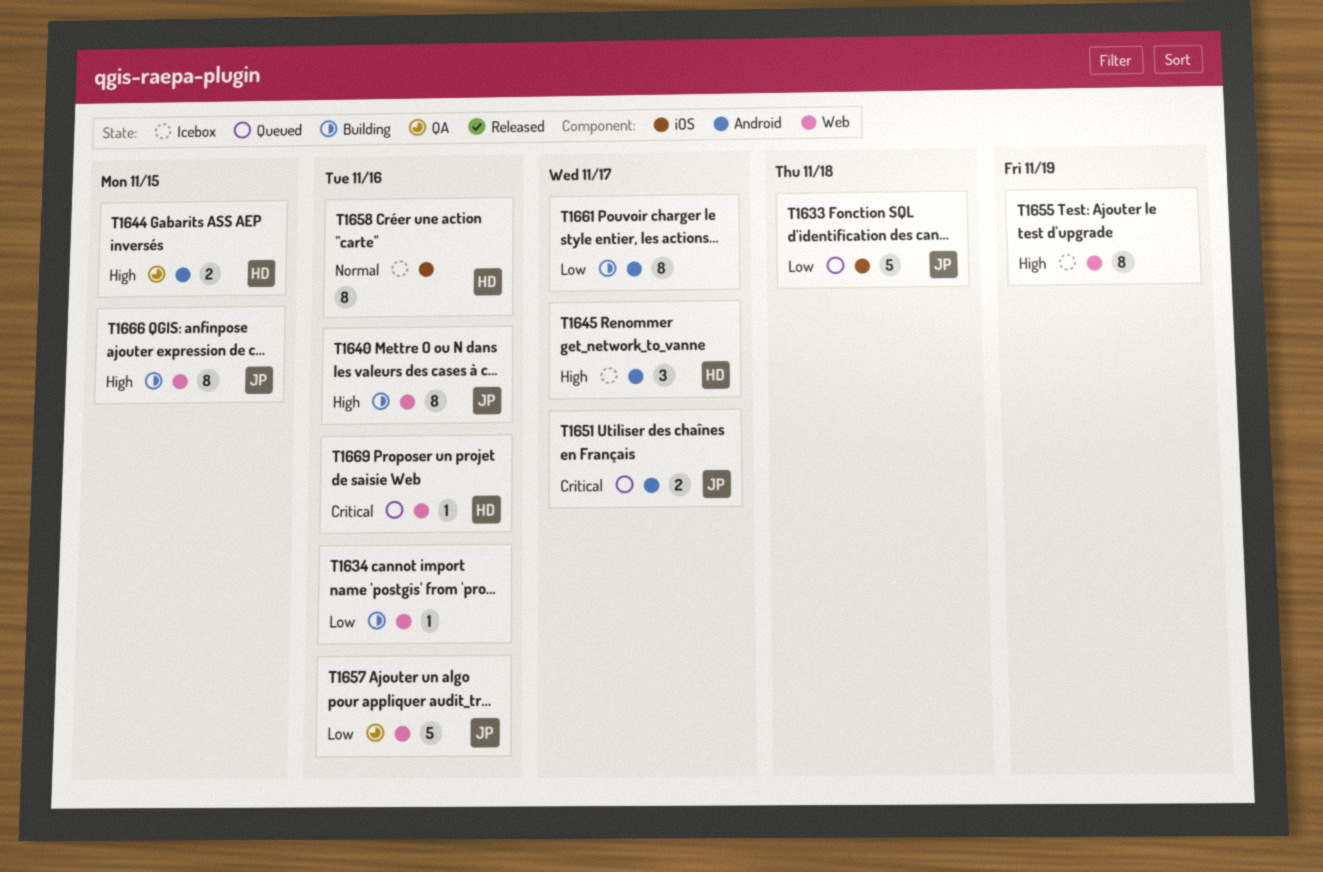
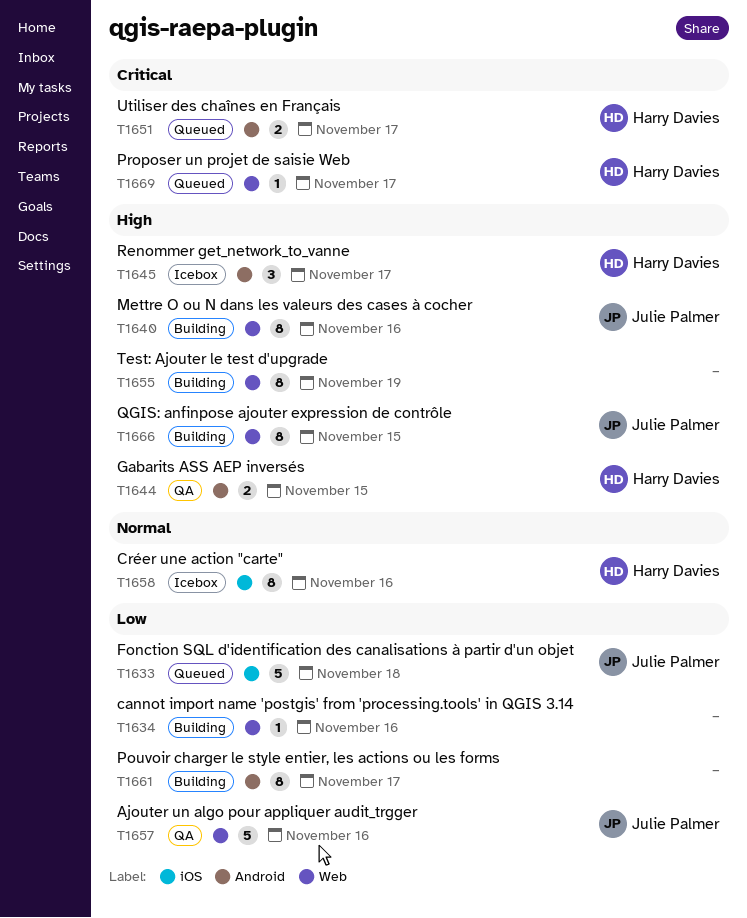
T1651, owner: Julie Palmer -> Harry Davies
T1655, status: Icebox -> Building
T1669, due: Nov 16 -> Nov 17

